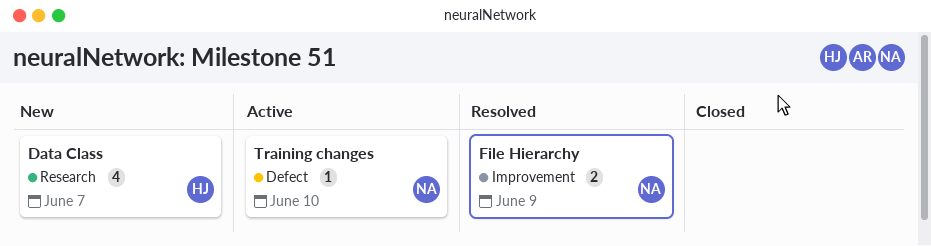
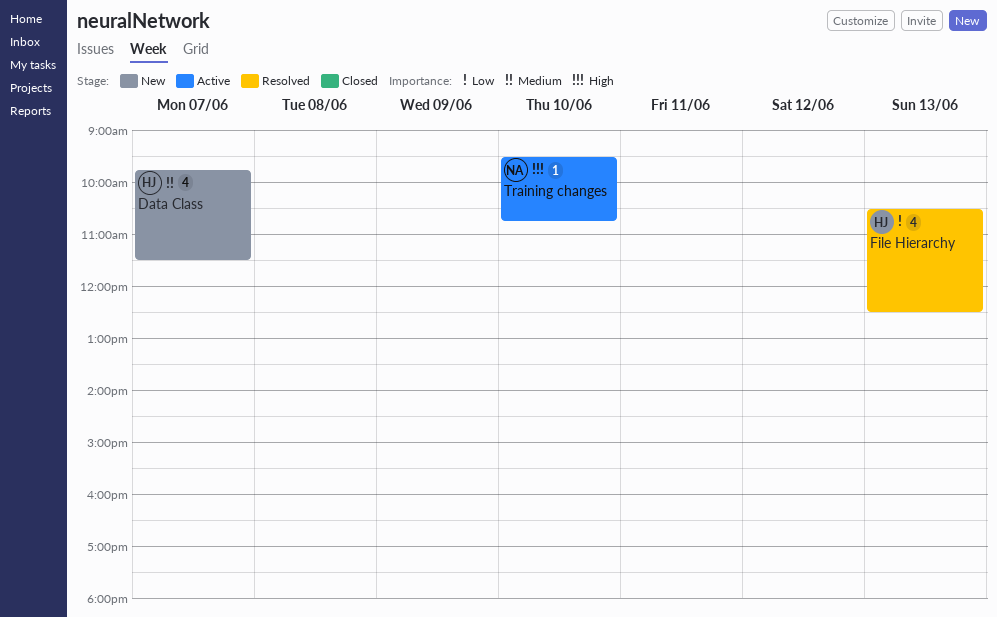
File Hierarchy, owner: NA -> HJ
File Hierarchy, estimate: 2 -> 4
File Hierarchy, day: Jun 9 -> Jun 13

